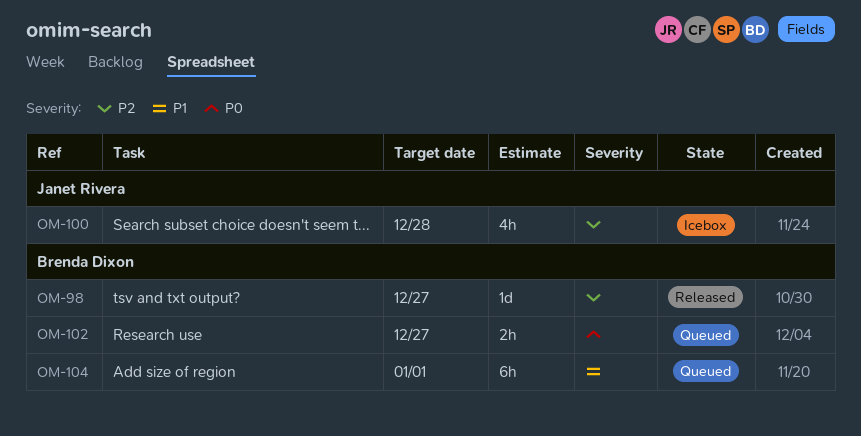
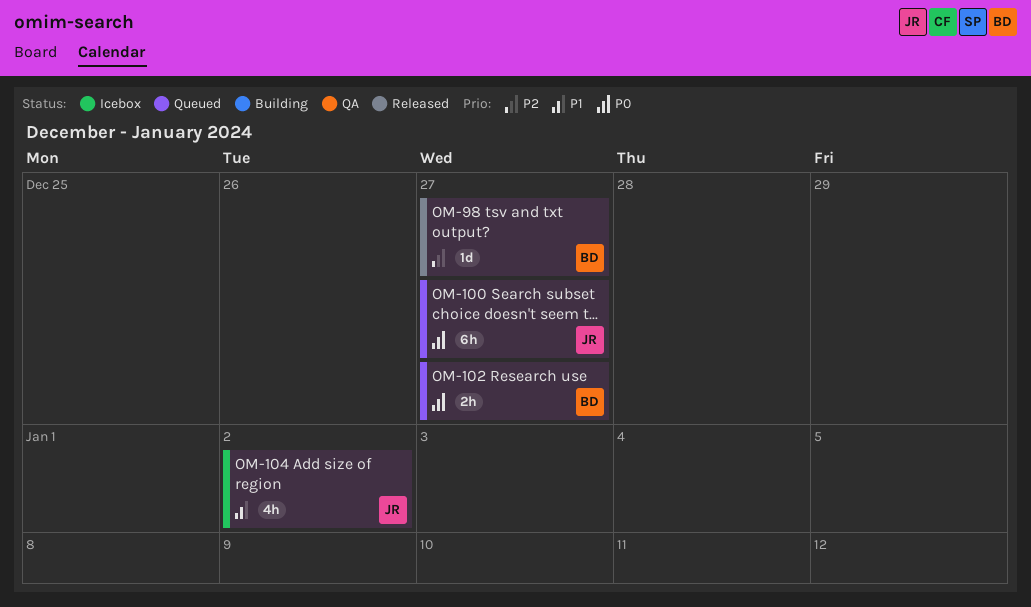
OM-100, status: Icebox -> Queued
OM-100, priority: P2 -> P0
OM-100, estimate: 4h -> 6h
OM-100, due: Dec 28 -> Dec 27
OM-104, status: Queued -> Icebox
OM-104, owner: Brenda Dixon -> Janet Rivera
OM-104, estimate: 6h -> 4h
OM-104, due: Jan 1 -> Jan 2

